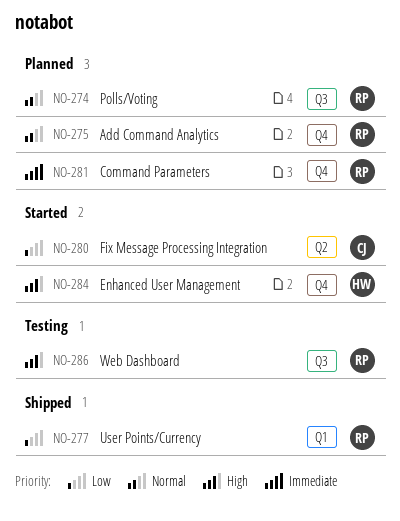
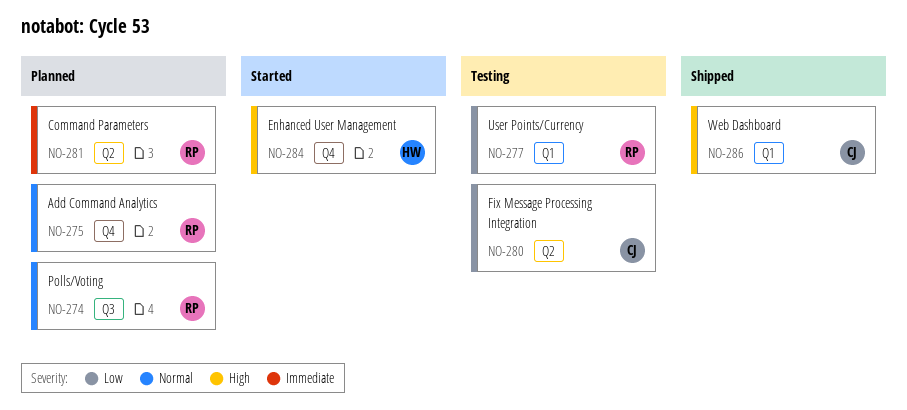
NO-277, status: Shipped -> Testing
NO-280, status: Started -> Testing
NO-281, label: Q4 -> Q2
NO-286, status: Testing -> Shipped
NO-286, owner: RP -> CJ
NO-286, label: Q3 -> Q1

